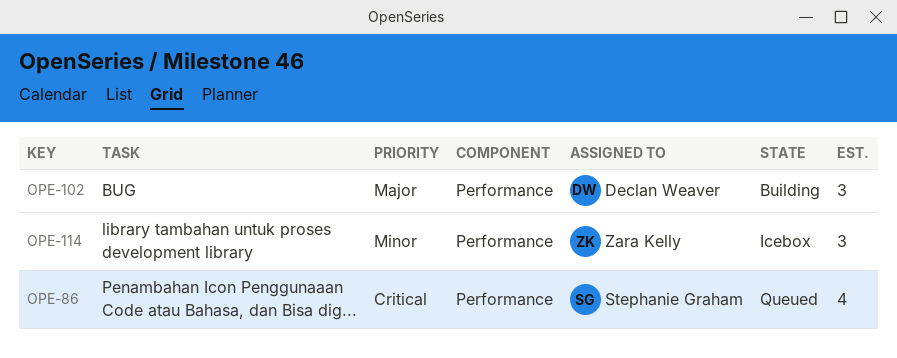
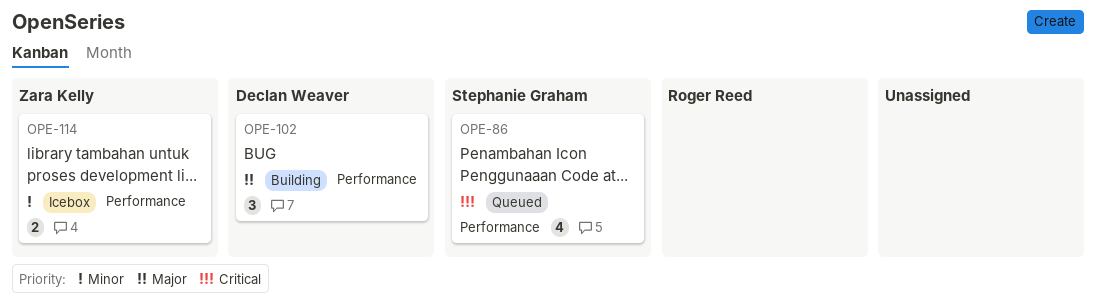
OPE-114, estimate: 3 -> 2

